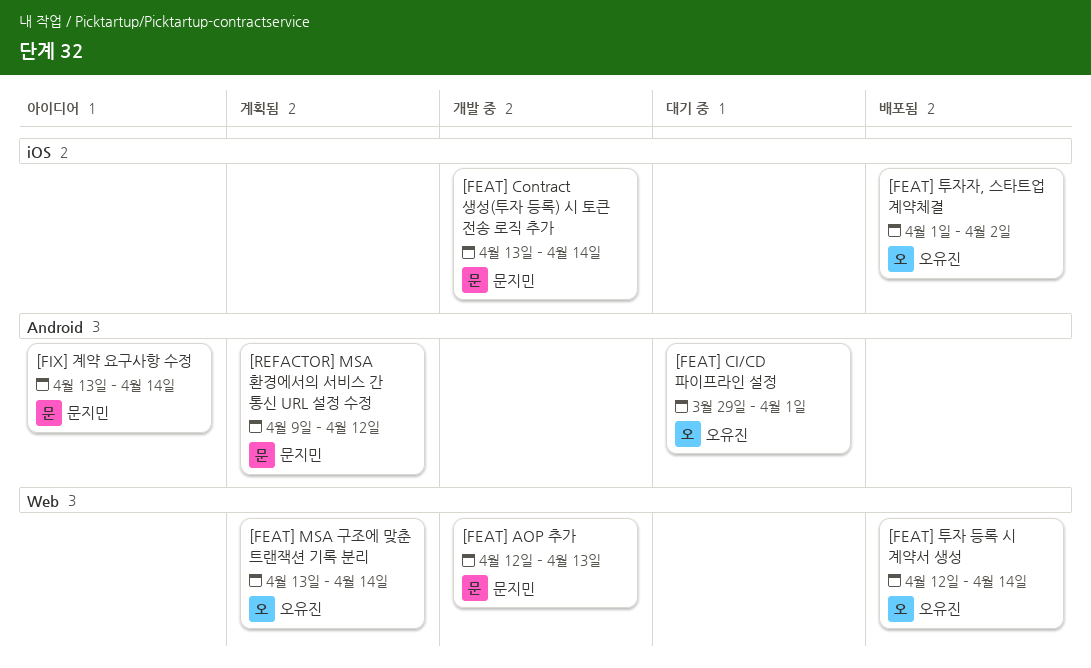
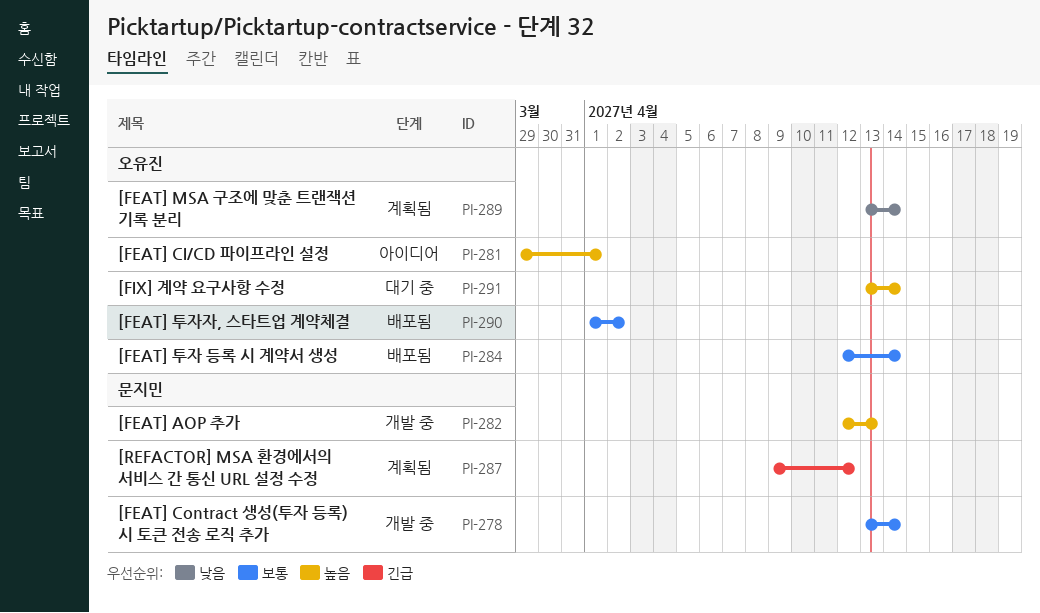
[FEAT] CI/CD 파이프라인 설정, status: 대기 중 -> 아이디어
[FIX] 계약 요구사항 수정, status: 아이디어 -> 대기 중
[FIX] 계약 요구사항 수정, owner: 문지민 -> 오유진

